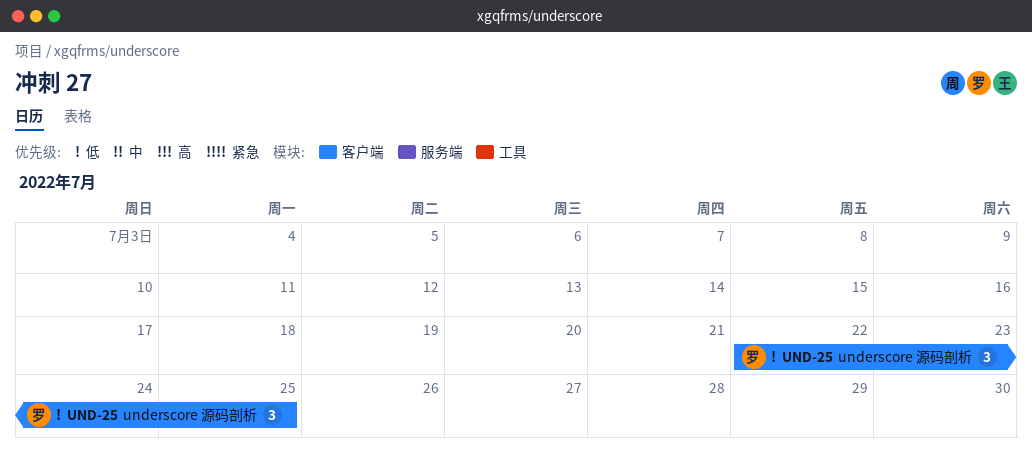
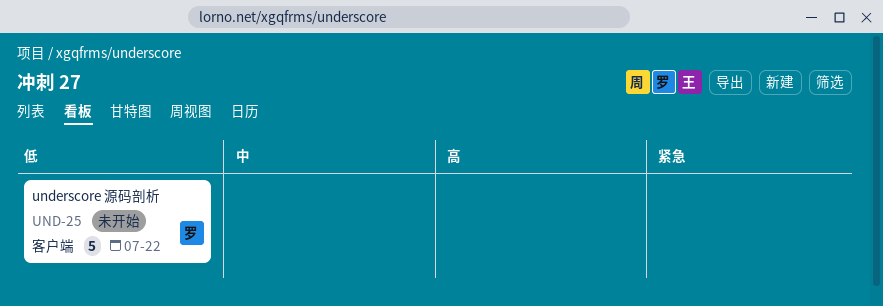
UND-25, estimate: 3 -> 5
UND-25, due: Jul 25 -> Jul 22

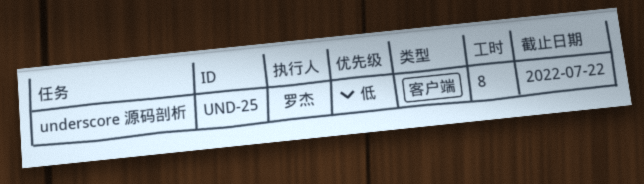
UND-25, estimate: 5 -> 8

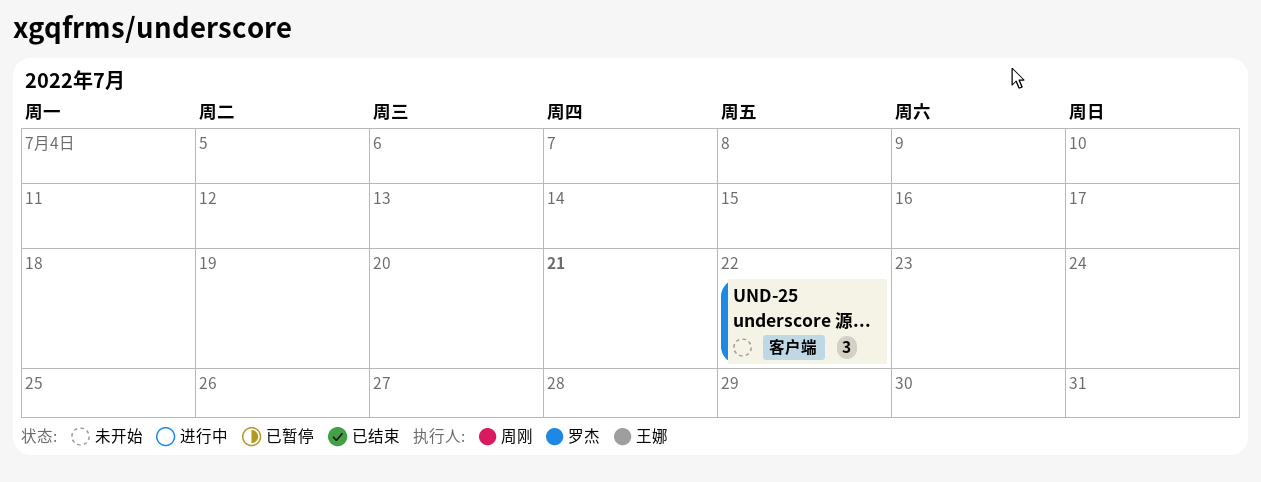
UND-25, estimate: 8 -> 3

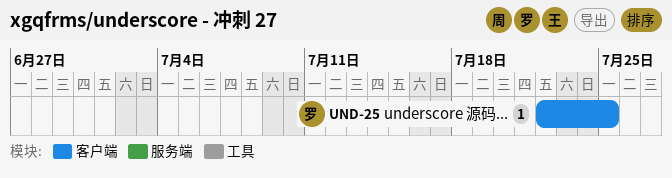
UND-25, estimate: 3 -> 1
UND-25, due: Jul 22 -> Jul 25

